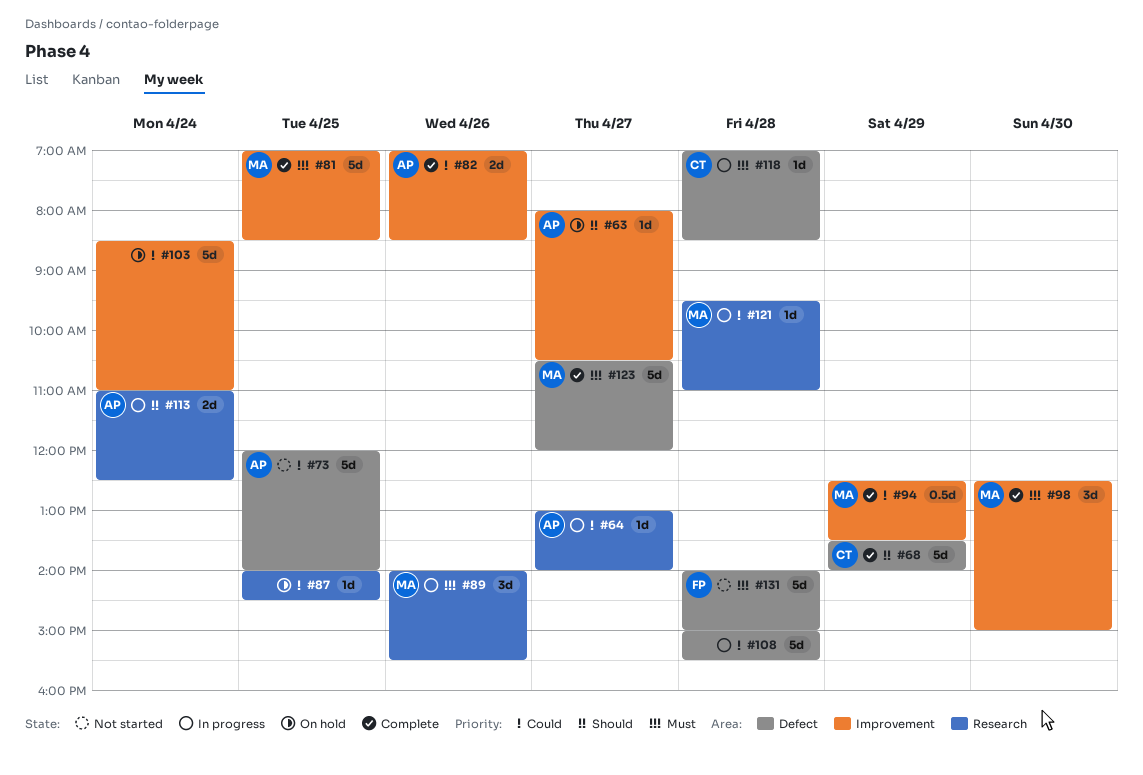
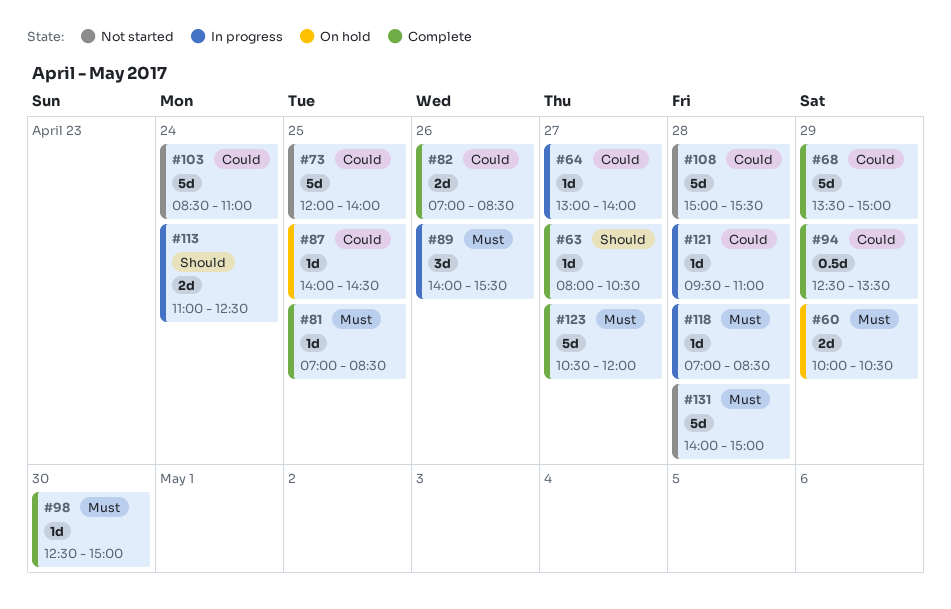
#60: none -> present
#63, status: On hold -> Complete
#68, priority: Should -> Could
#68, ends: 14:00 -> 15:00
#81, estimate: 5d -> 1d
#98, estimate: 3d -> 1d
#103, status: On hold -> Not started
#108, status: In progress -> Not started

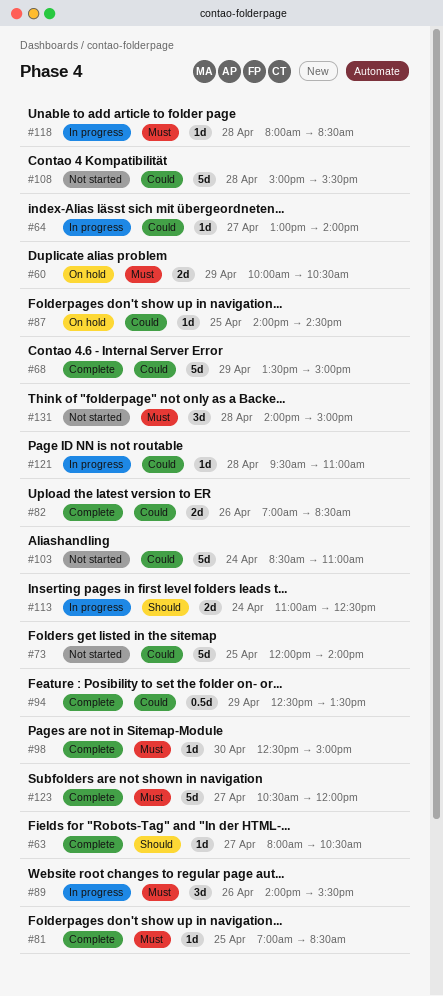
#118, begins: 07:00 -> 08:00
#131, estimate: 5d -> 3d

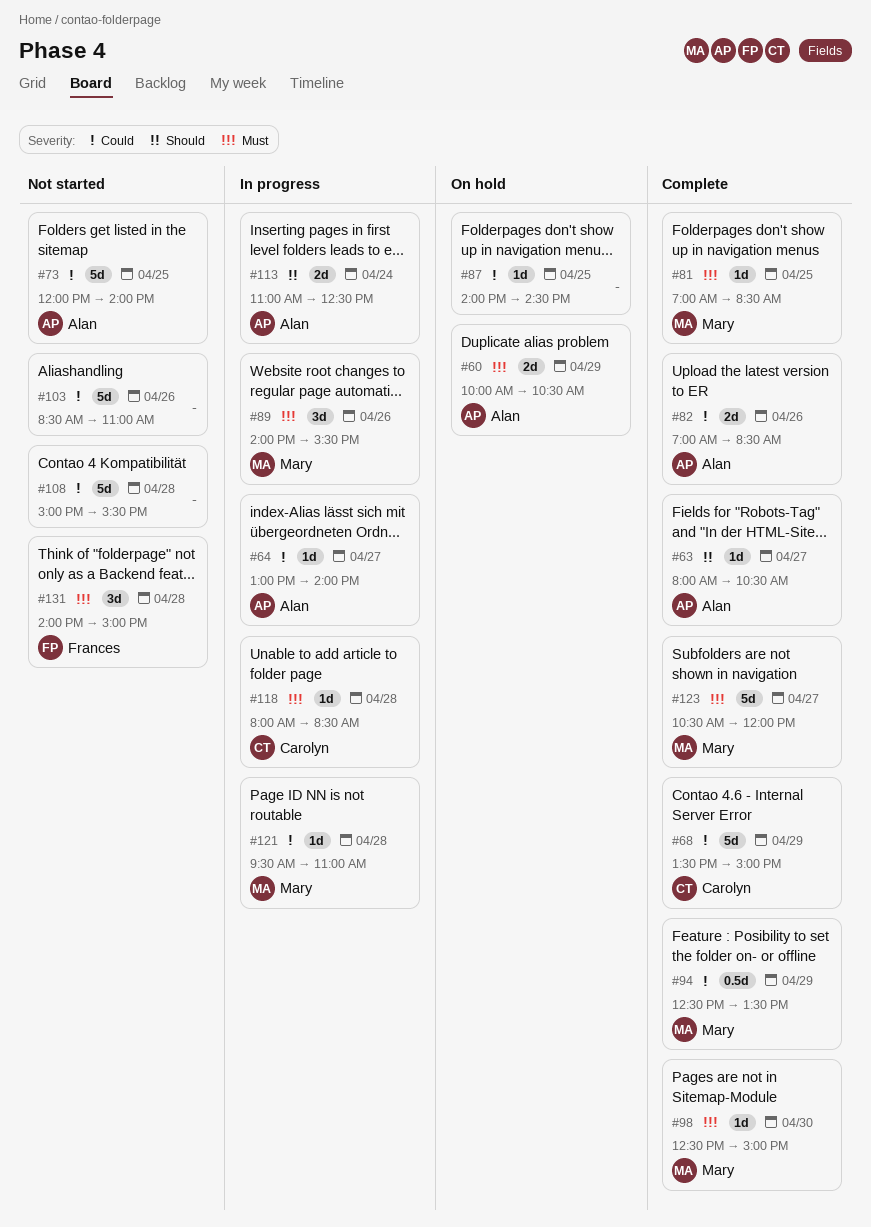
#103, day: Apr 24 -> Apr 26

